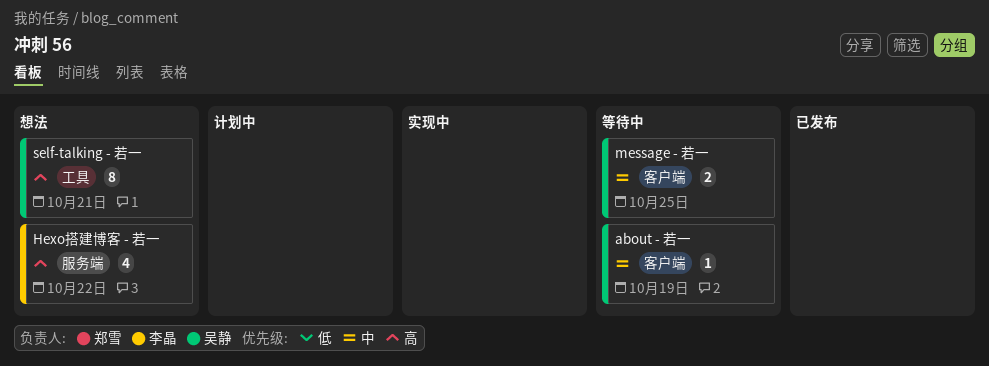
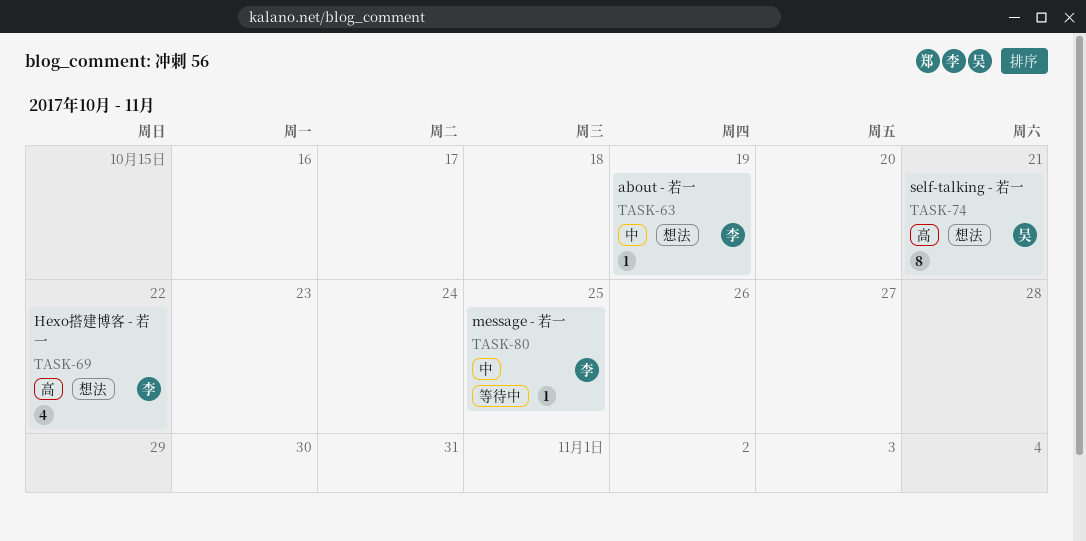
about - 若一, status: 等待中 -> 想法
about - 若一, owner: 吴静 -> 李晶
message - 若一, owner: 吴静 -> 李晶
message - 若一, estimate: 2 -> 1

